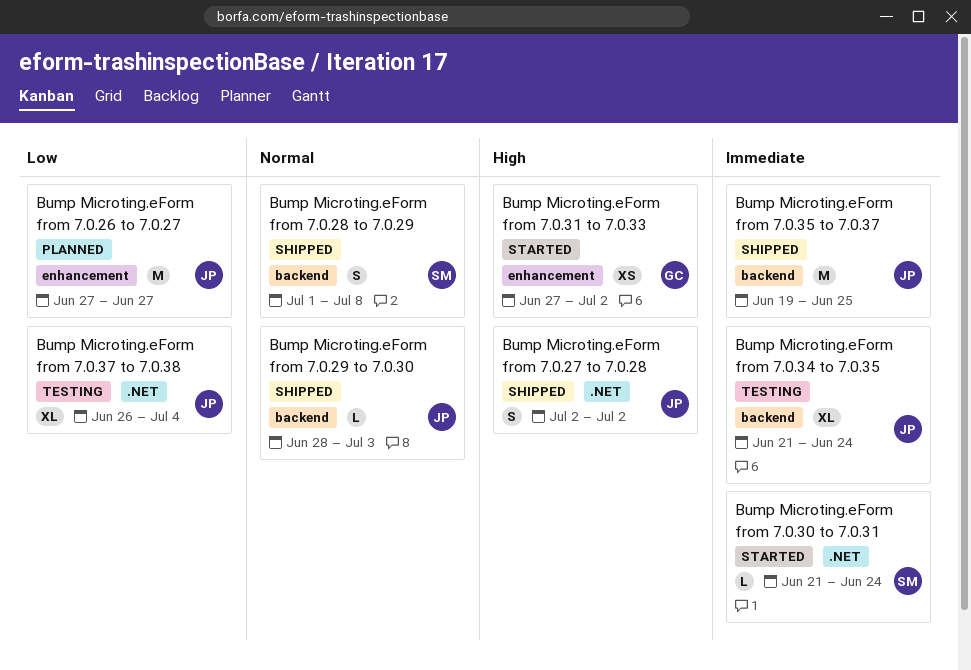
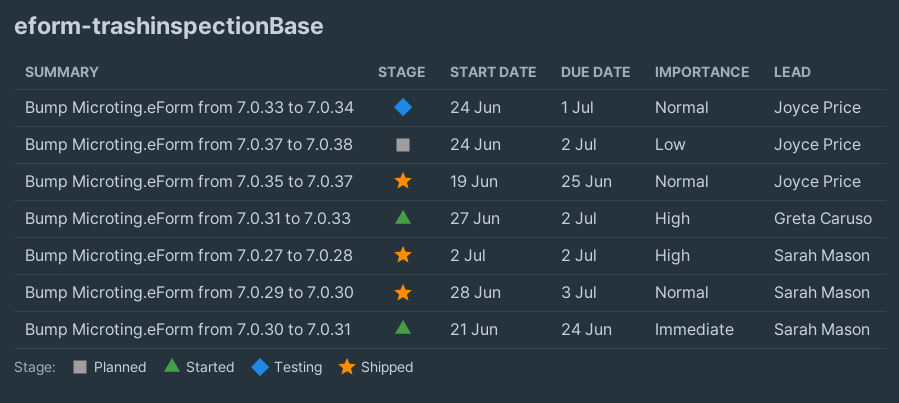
Bump Microting.eForm from 7.0.26 to 7.0.27: present -> none
Bump Microting.eForm from 7.0.27 to 7.0.28, owner: Joyce Price -> Sarah Mason
Bump Microting.eForm from 7.0.28 to 7.0.29: present -> none
Bump Microting.eForm from 7.0.29 to 7.0.30, owner: Joyce Price -> Sarah Mason
Bump Microting.eForm from 7.0.33 to 7.0.34: none -> present
Bump Microting.eForm from 7.0.34 to 7.0.35: present -> none
Bump Microting.eForm from 7.0.35 to 7.0.37, priority: Immediate -> Normal
Bump Microting.eForm from 7.0.37 to 7.0.38, status: Testing -> Planned
Bump Microting.eForm from 7.0.37 to 7.0.38, start: Jun 26 -> Jun 24
Bump Microting.eForm from 7.0.37 to 7.0.38, due: Jul 4 -> Jul 2

